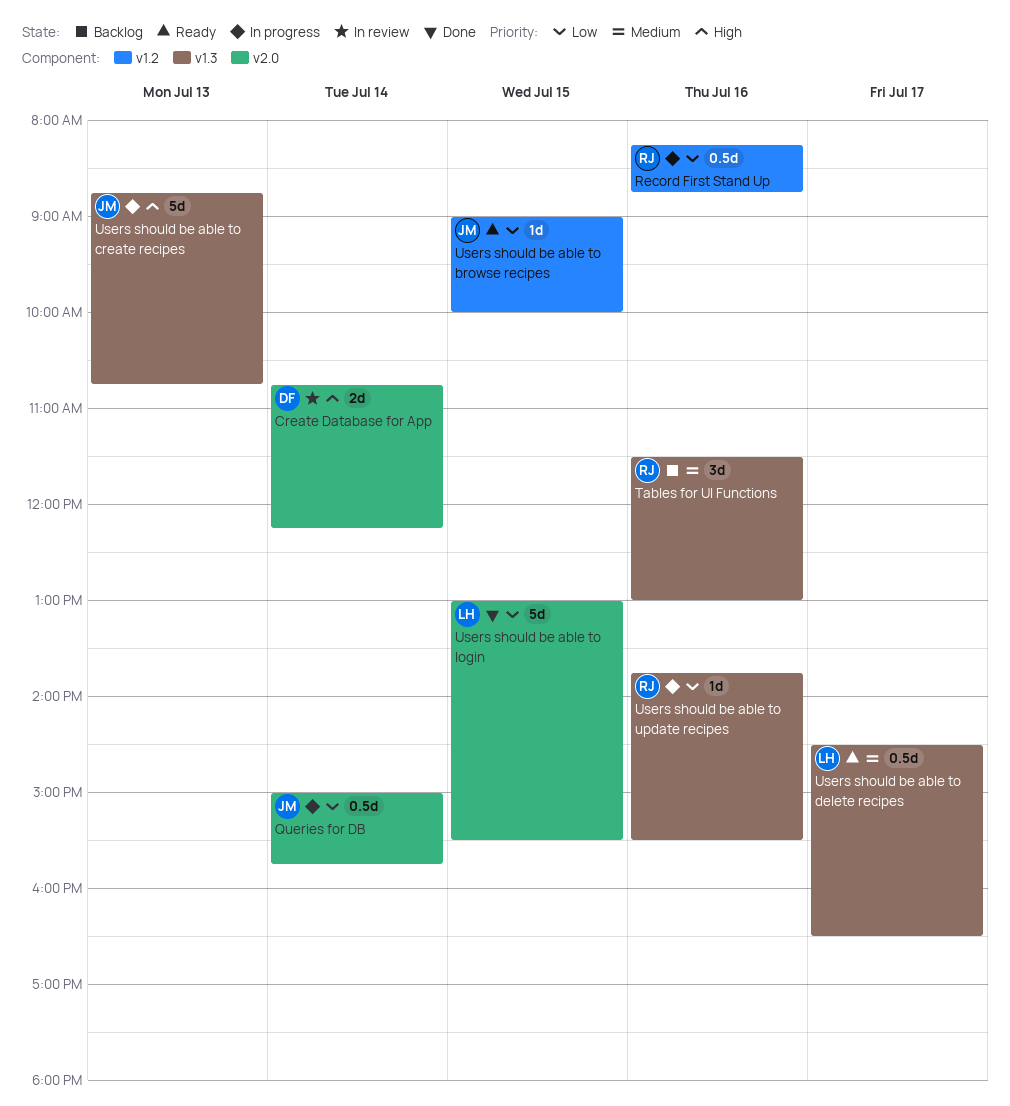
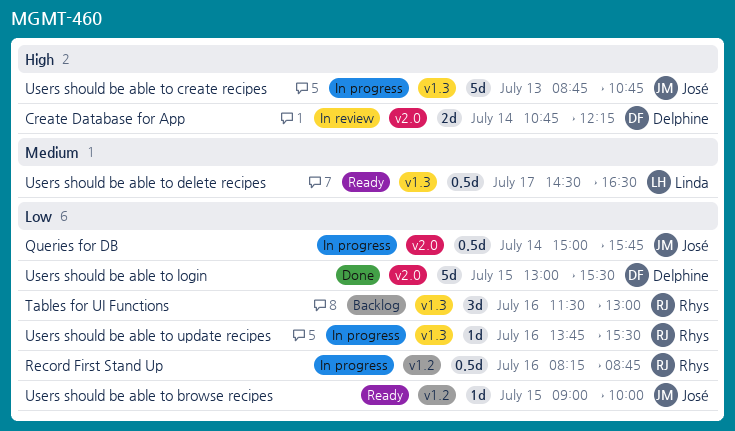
Tables for UI Functions, priority: Medium -> Low
Users should be able to login, owner: Linda -> Delphine

